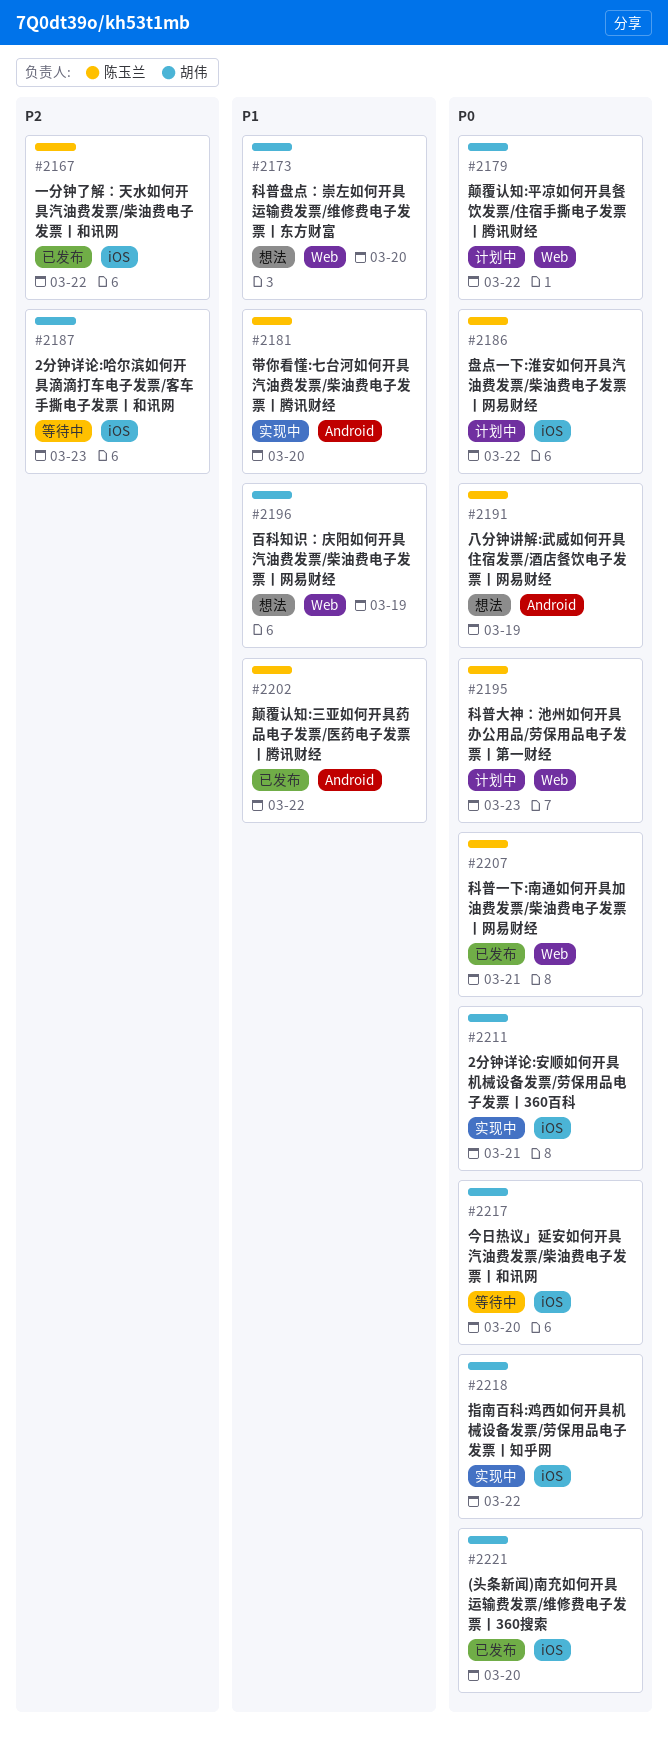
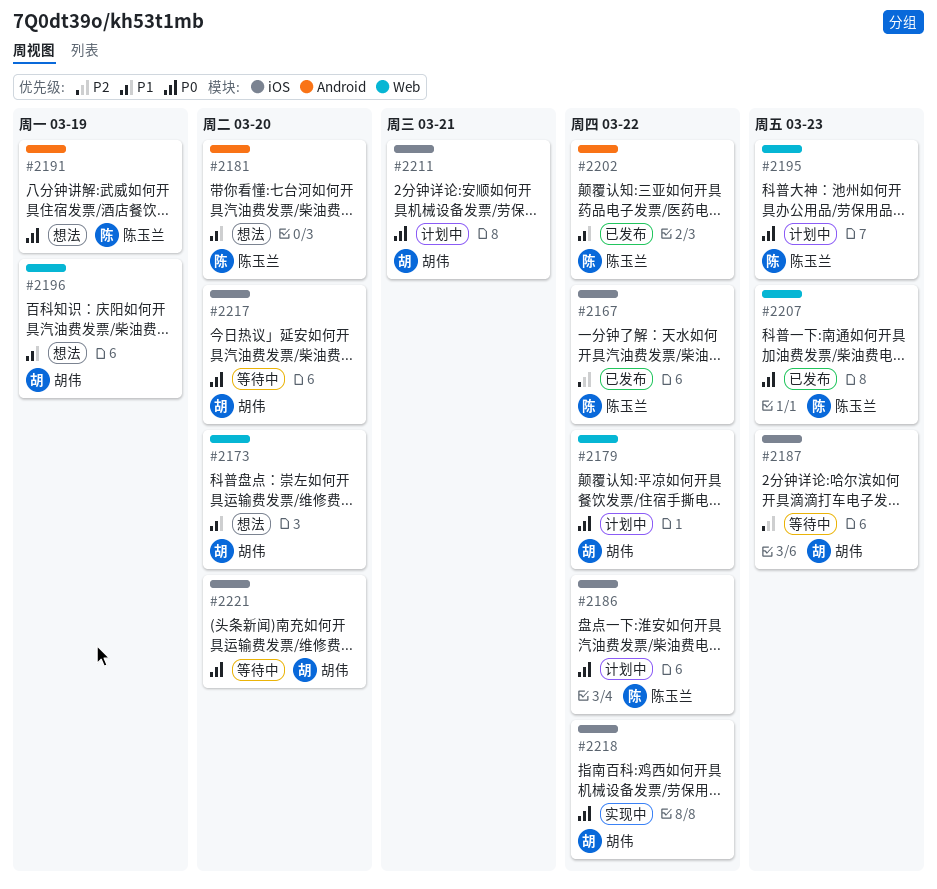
#2181, status: 实现中 -> 想法
#2207, due: Mar 21 -> Mar 23
#2211, status: 实现中 -> 计划中
#2221, status: 已发布 -> 等待中

